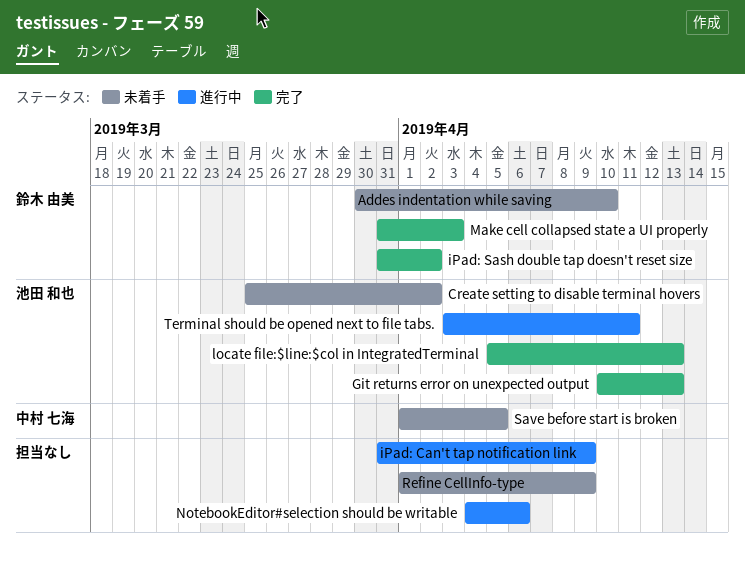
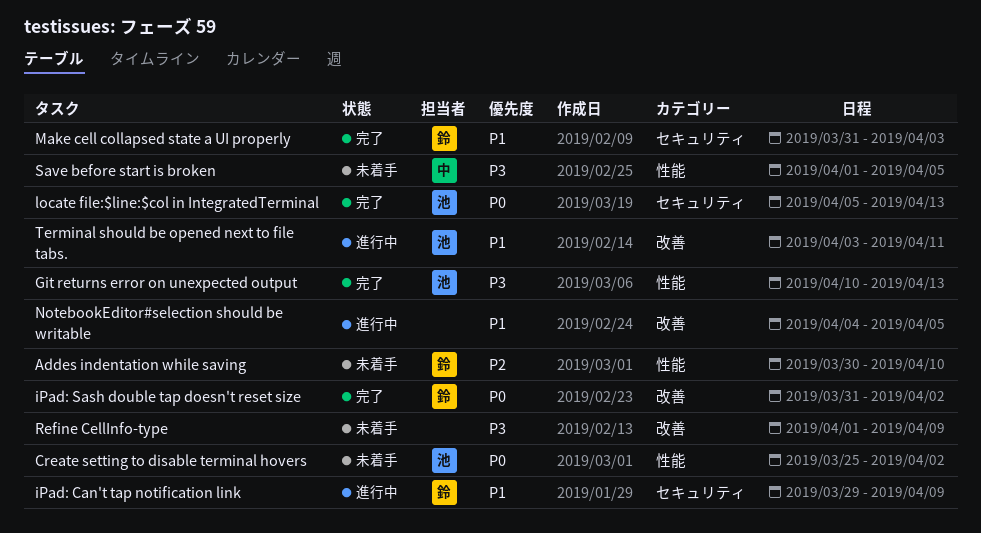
iPad: Can't tap notification link, owner: none -> 鈴木 由美
iPad: Can't tap notification link, start: Mar 31 -> Mar 29
NotebookEditor#selection should be writable, due: Apr 6 -> Apr 5

